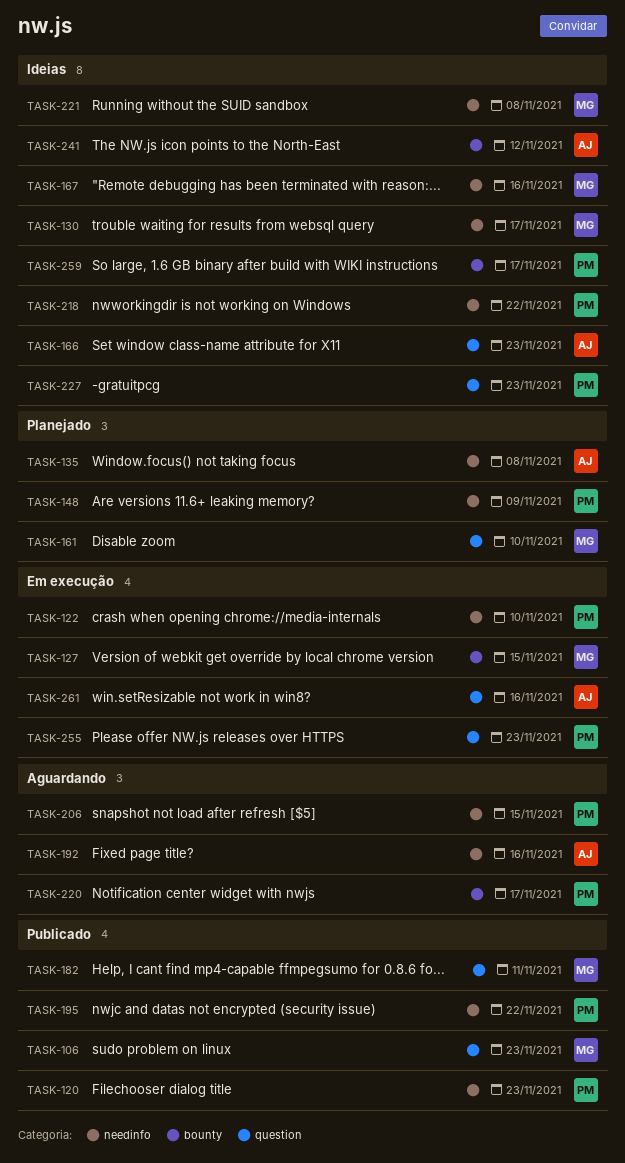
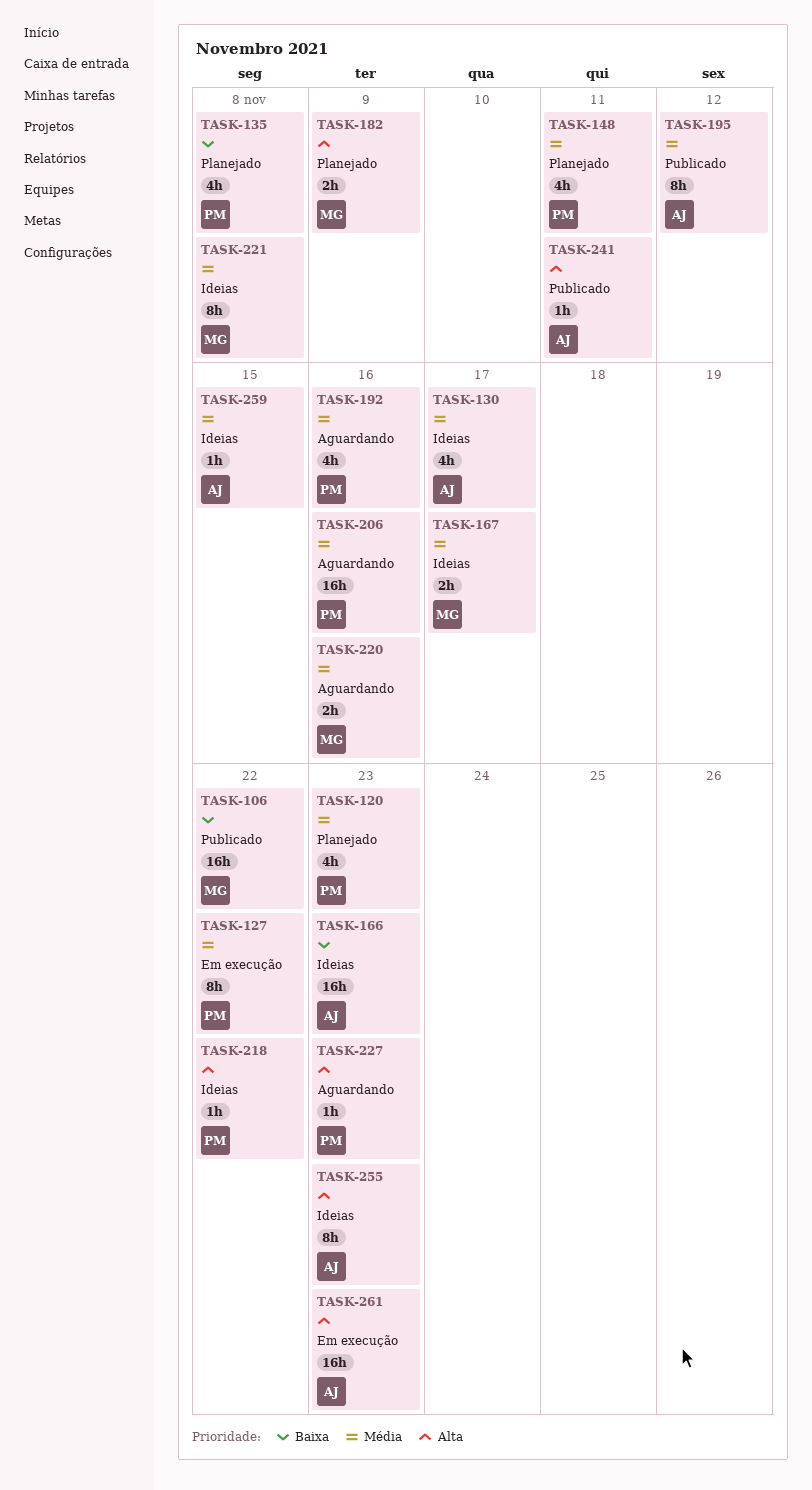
TASK-106, due: Nov 23 -> Nov 22
TASK-120, status: Publicado -> Planejado
TASK-122: present -> none
TASK-127, owner: MG -> PM
TASK-127, due: Nov 15 -> Nov 22
TASK-130, owner: MG -> AJ
TASK-135, owner: AJ -> PM
TASK-148, due: Nov 9 -> Nov 11
TASK-161: present -> none
TASK-167, due: Nov 16 -> Nov 17
TASK-182, status: Publicado -> Planejado
TASK-182, due: Nov 11 -> Nov 9
TASK-192, owner: AJ -> PM
TASK-195, owner: PM -> AJ
TASK-195, due: Nov 22 -> Nov 12
TASK-206, due: Nov 15 -> Nov 16
TASK-220, owner: PM -> MG
TASK-220, due: Nov 17 -> Nov 16
TASK-227, status: Ideias -> Aguardando
TASK-241, status: Ideias -> Publicado
TASK-241, due: Nov 12 -> Nov 11
TASK-255, status: Em execução -> Ideias
TASK-255, owner: PM -> AJ
TASK-259, owner: PM -> AJ
TASK-259, due: Nov 17 -> Nov 15
TASK-261, due: Nov 16 -> Nov 23

